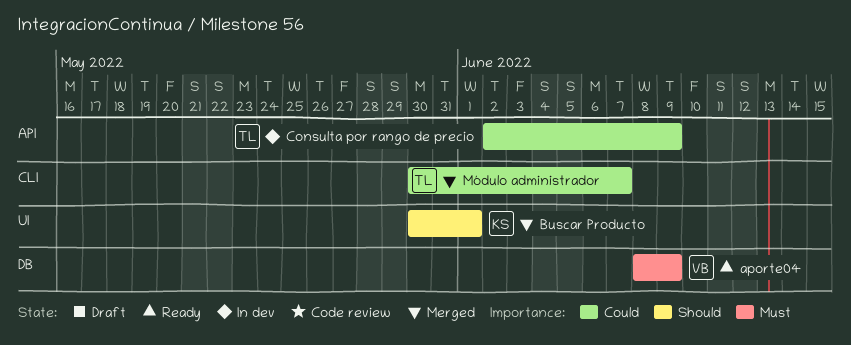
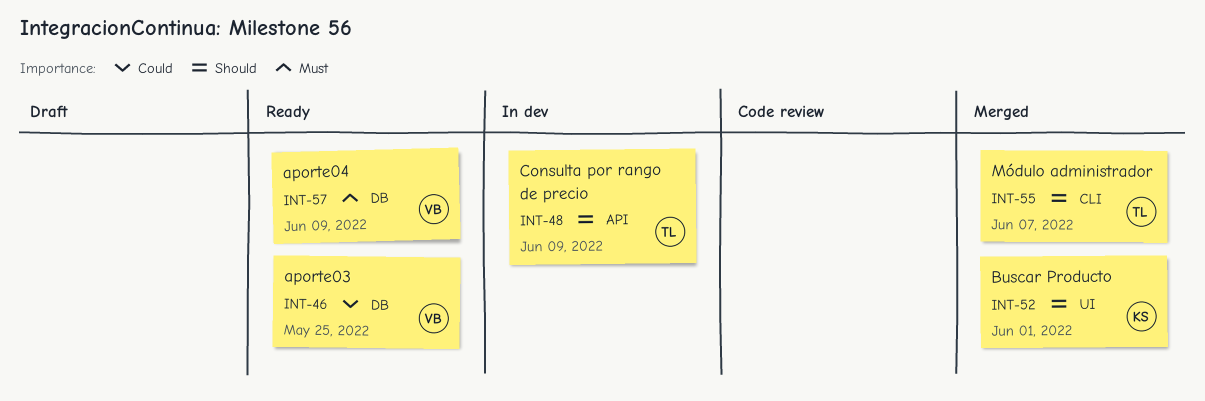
aporte03: none -> present
Consulta por rango de precio, priority: Could -> Should
Módulo administrador, priority: Could -> Should

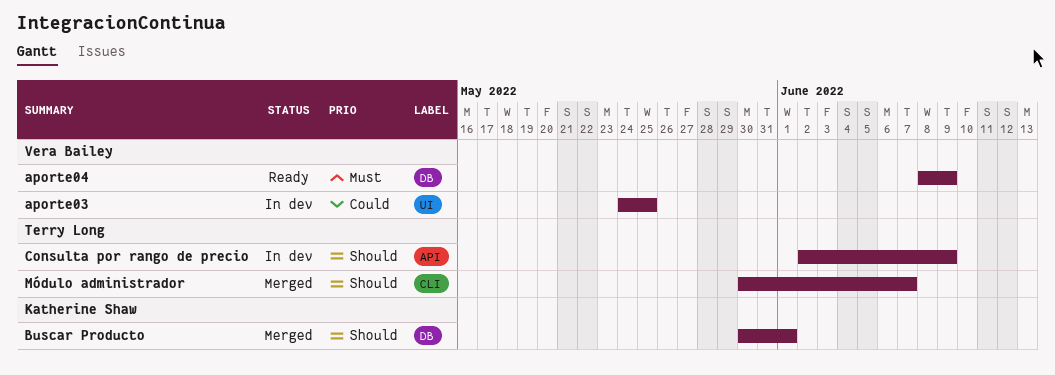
aporte03, status: Ready -> In dev
aporte03, label: DB -> UI
Buscar Producto, label: UI -> DB

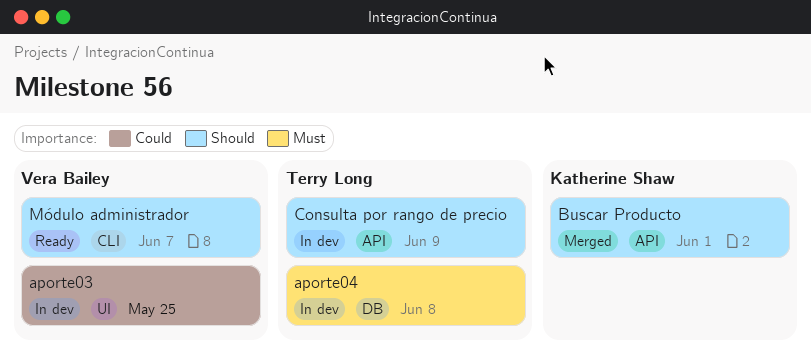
aporte04, status: Ready -> In dev
aporte04, owner: Vera Bailey -> Terry Long
aporte04, due: Jun 9 -> Jun 8
Buscar Producto, label: DB -> API
Módulo administrador, status: Merged -> Ready
Módulo administrador, owner: Terry Long -> Vera Bailey

